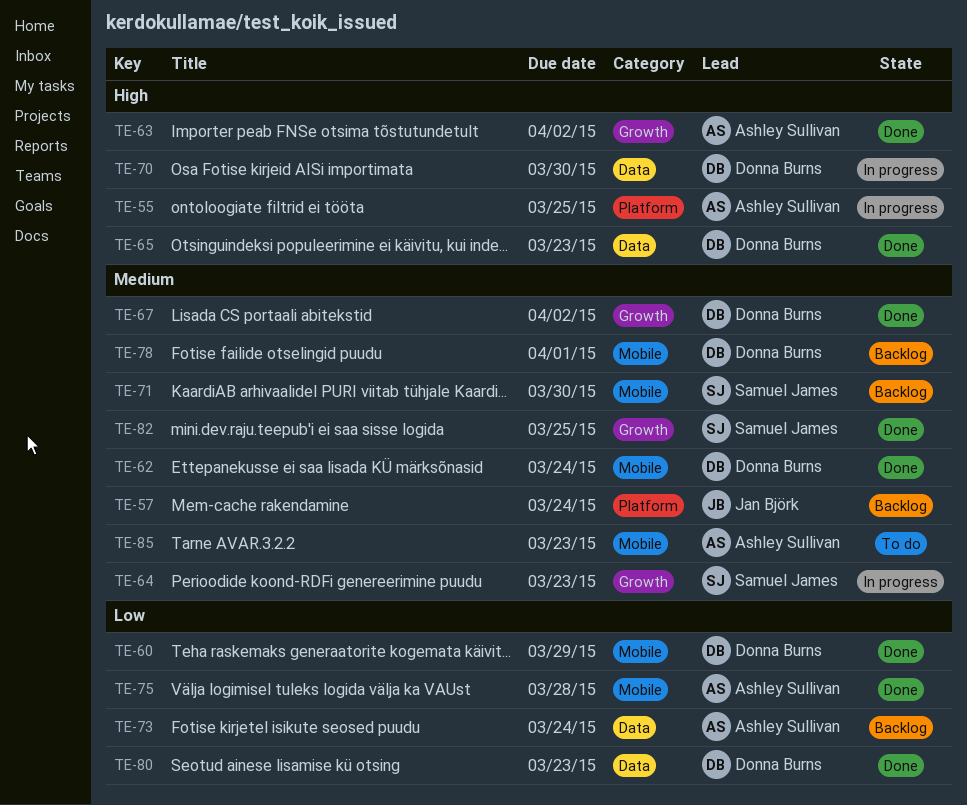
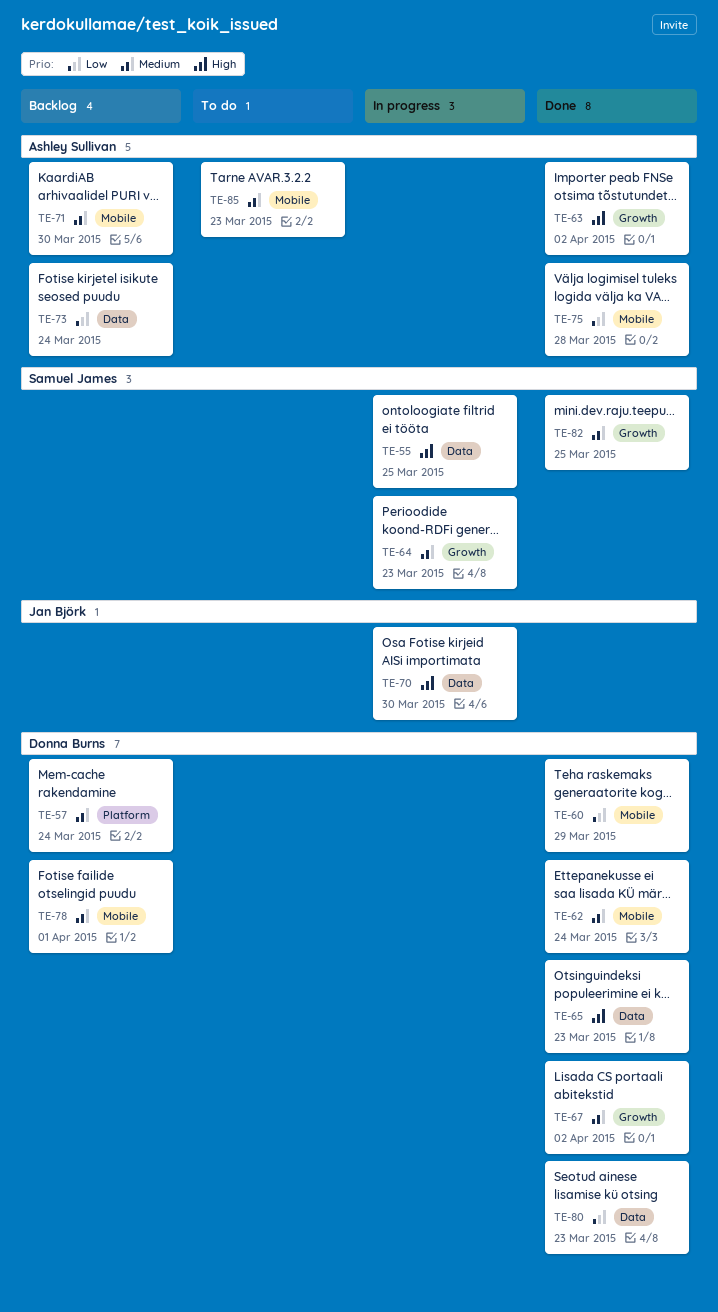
TE-55, owner: Ashley Sullivan -> Samuel James
TE-55, label: Platform -> Data
TE-57, owner: Jan Björk -> Donna Burns
TE-70, owner: Donna Burns -> Jan Björk
TE-71, owner: Samuel James -> Ashley Sullivan

